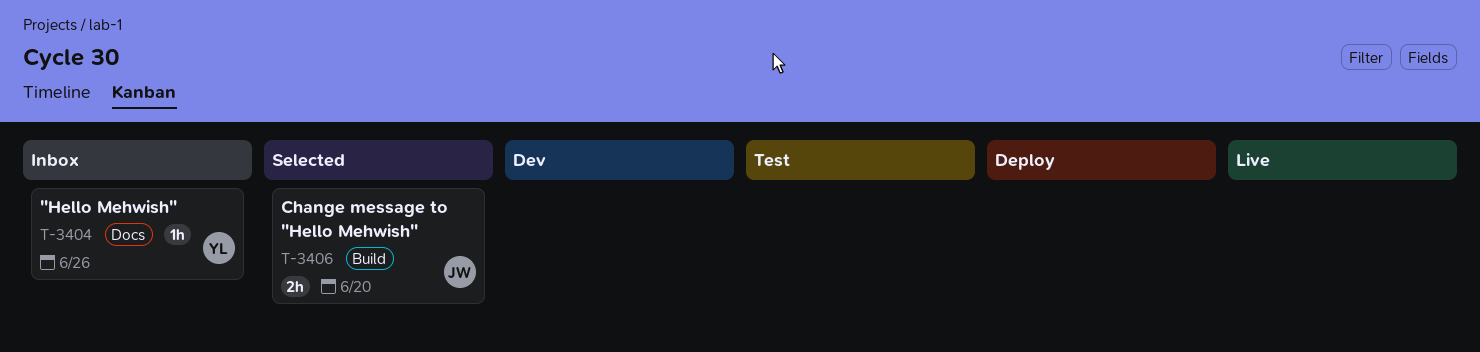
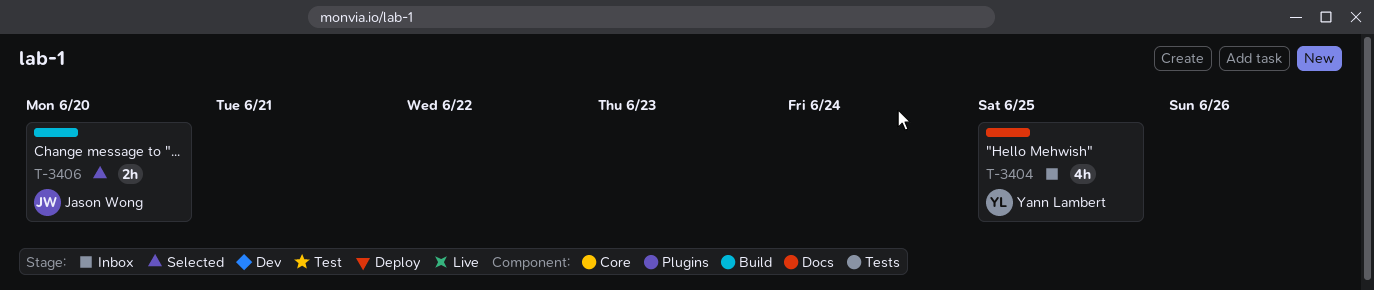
T-3404, estimate: 1h -> 4h
T-3404, due: Jun 26 -> Jun 25

